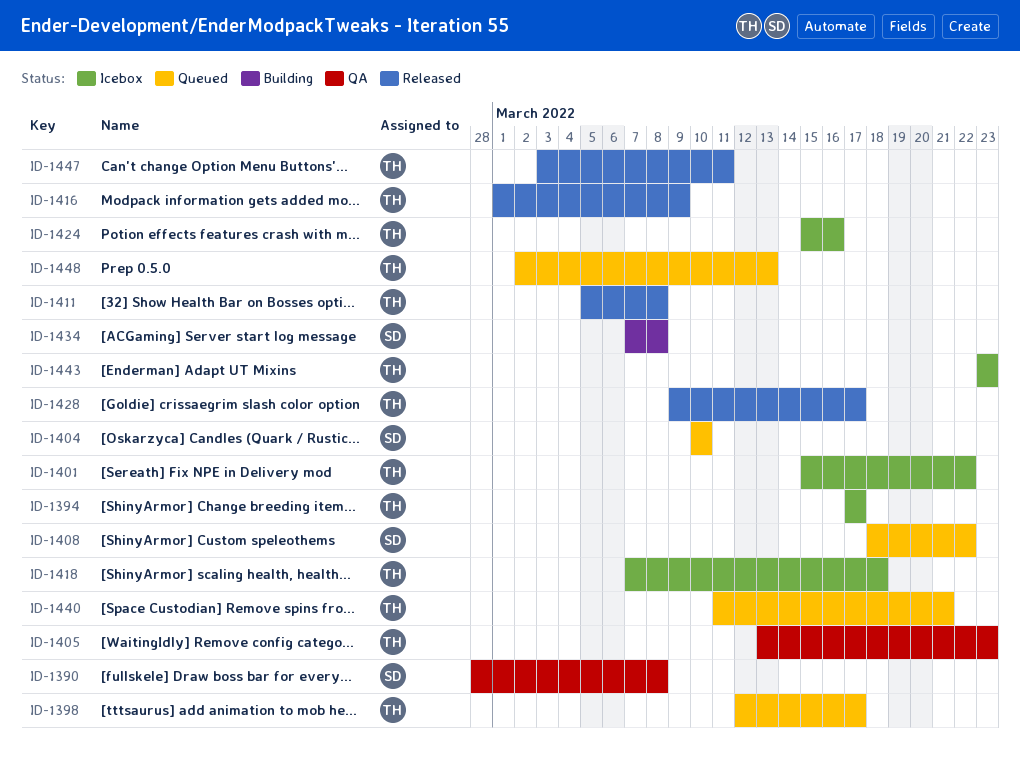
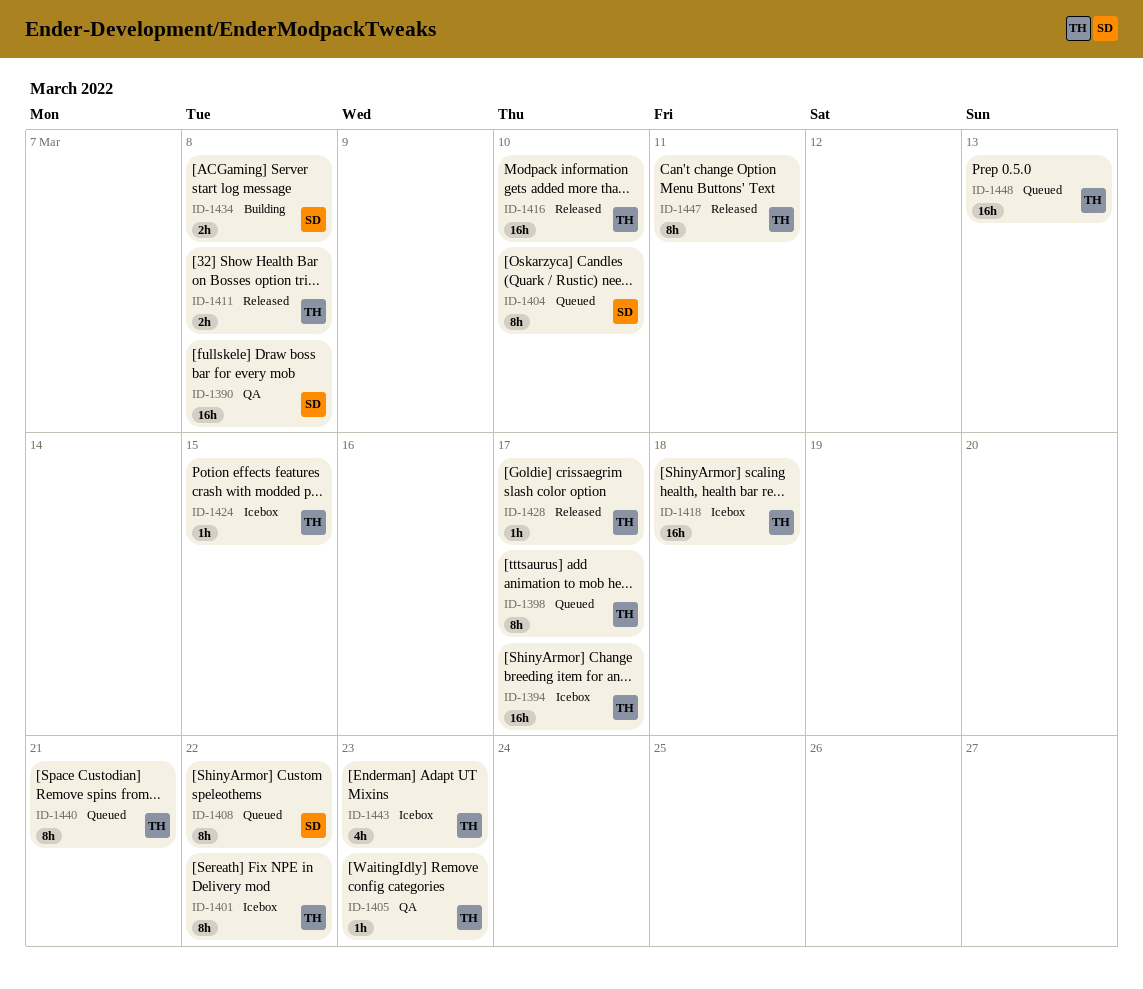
ID-1416, due: Mar 9 -> Mar 10
ID-1424, due: Mar 16 -> Mar 15

